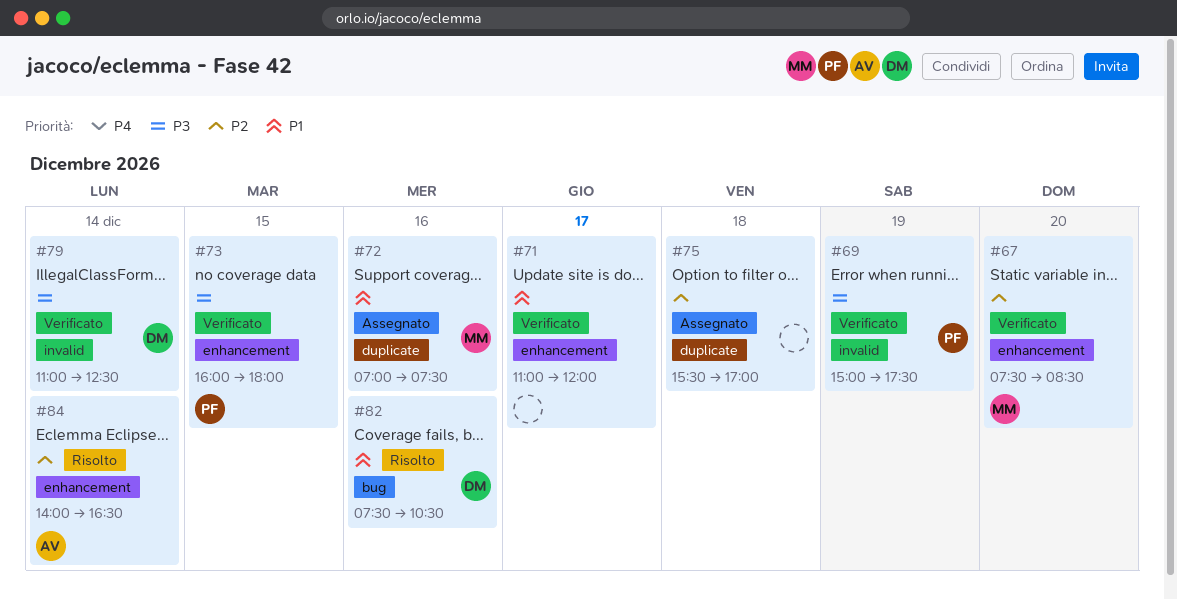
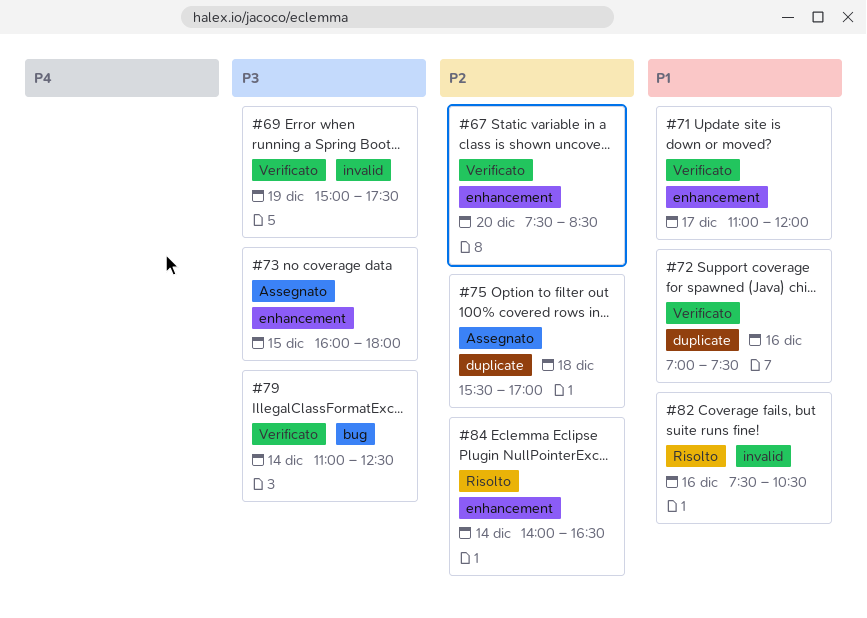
#72, status: Assegnato -> Verificato
#73, status: Verificato -> Assegnato
#79, label: invalid -> bug
#82, label: bug -> invalid

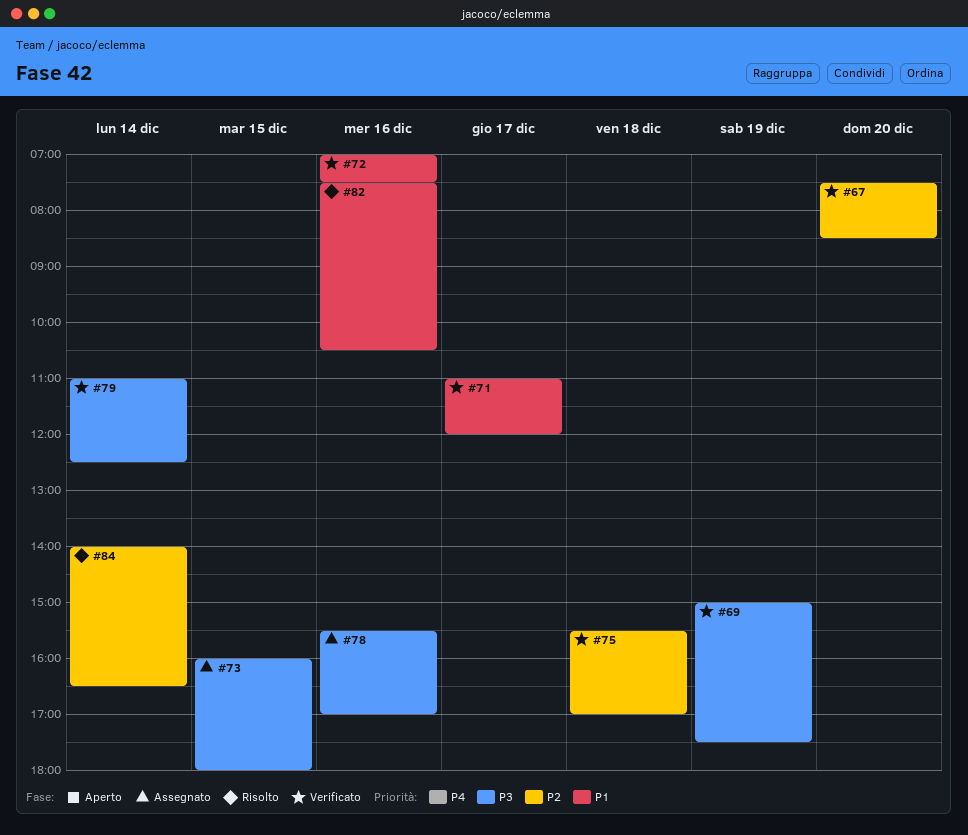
#75, status: Assegnato -> Verificato
#78: none -> present

